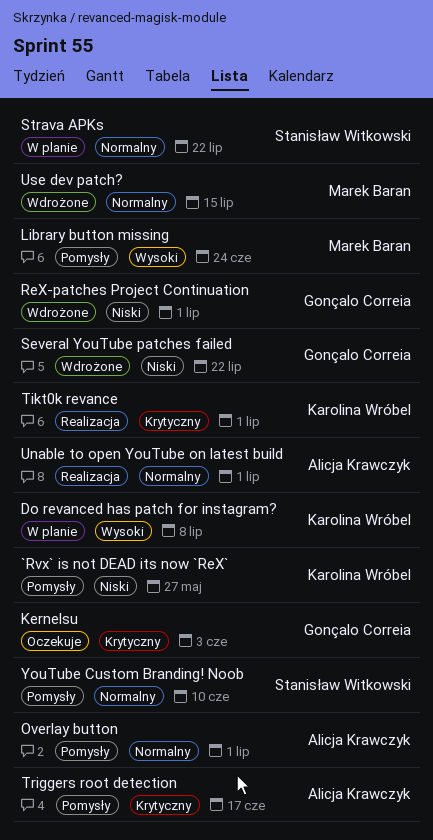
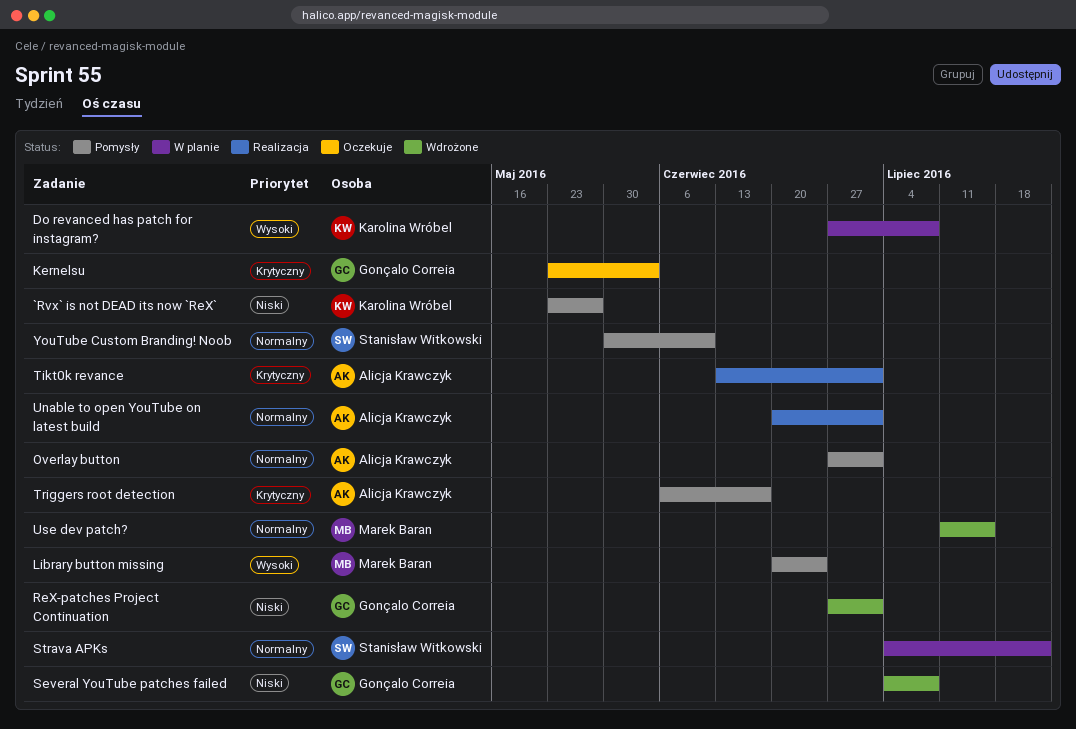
Several YouTube patches failed, due: Jul 22 -> Jul 8
Tikt0k revance, owner: Karolina Wróbel -> Alicja Krawczyk

